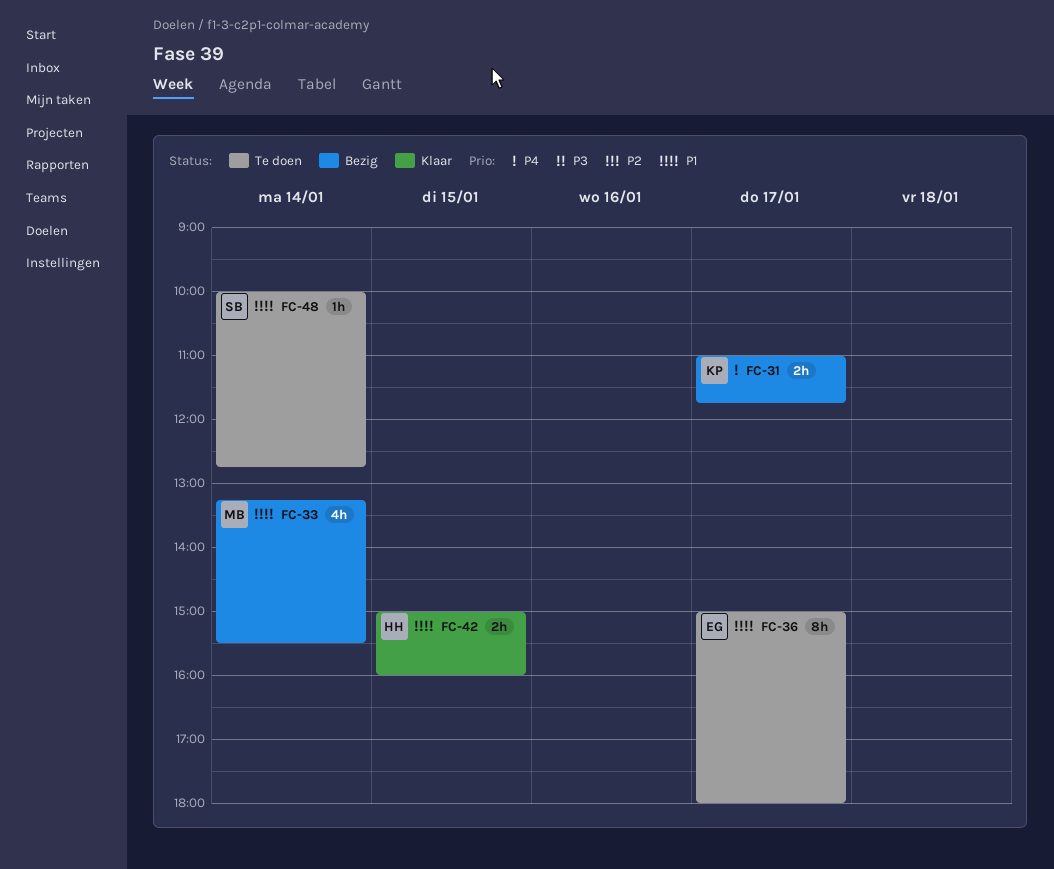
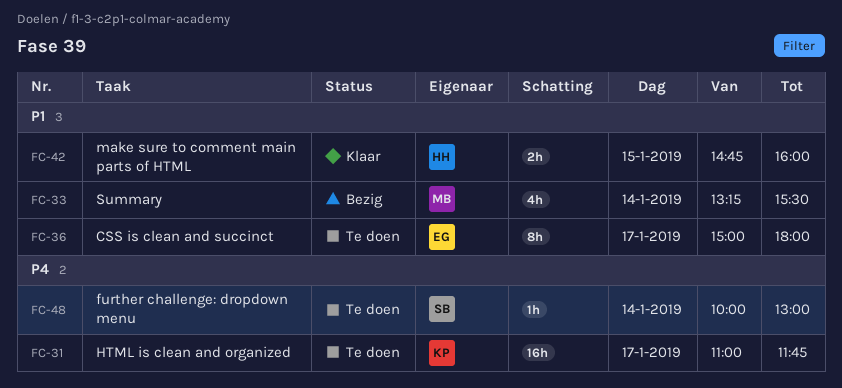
FC-31, status: Bezig -> Te doen
FC-31, estimate: 2h -> 16h
FC-42, begins: 15:00 -> 14:45
FC-48, priority: P1 -> P4
FC-48, ends: 12:45 -> 13:00

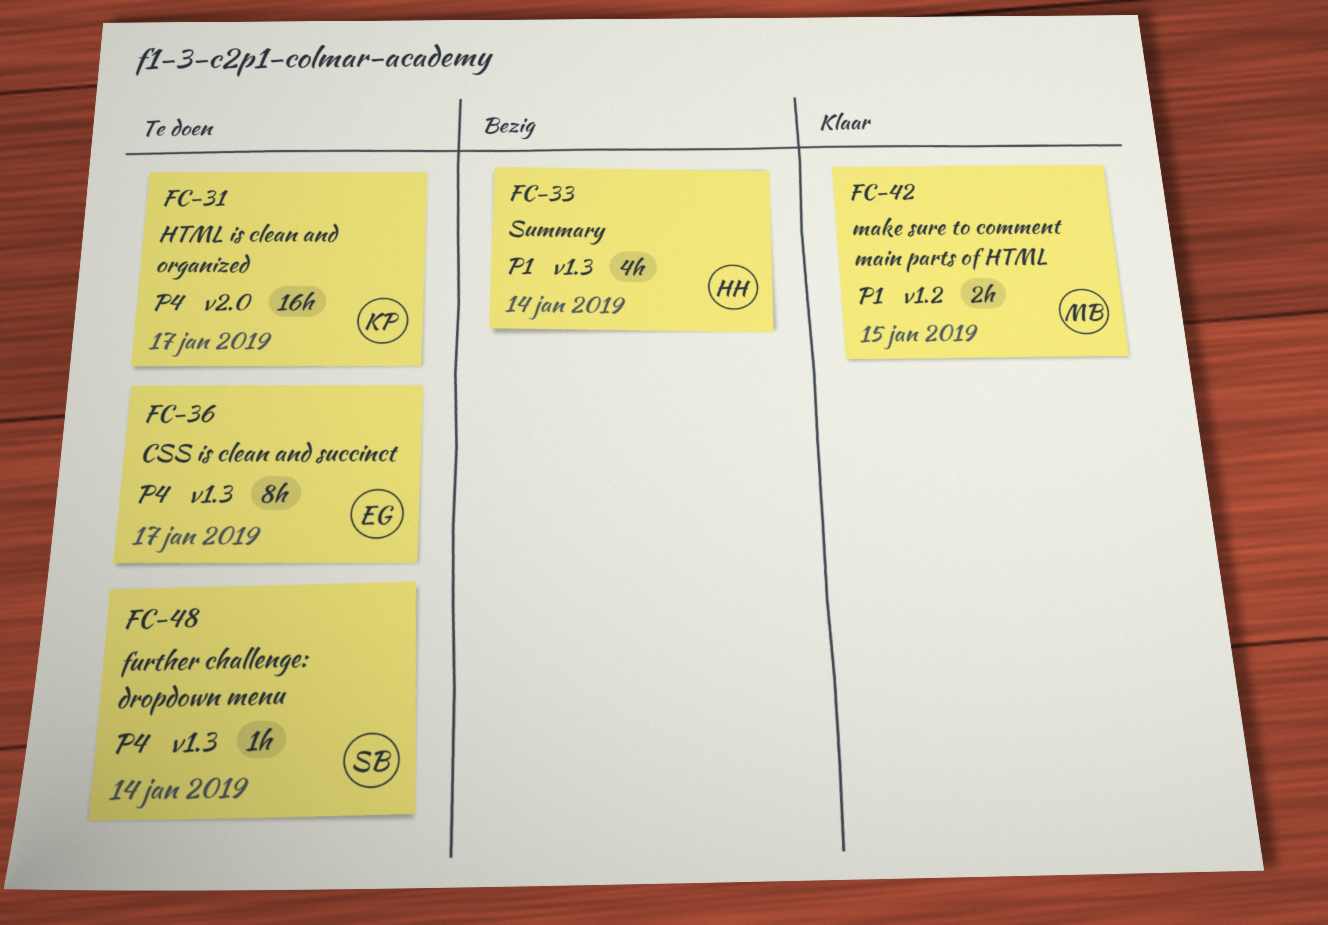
FC-33, owner: MB -> HH
FC-36, priority: P1 -> P4
FC-42, owner: HH -> MB

